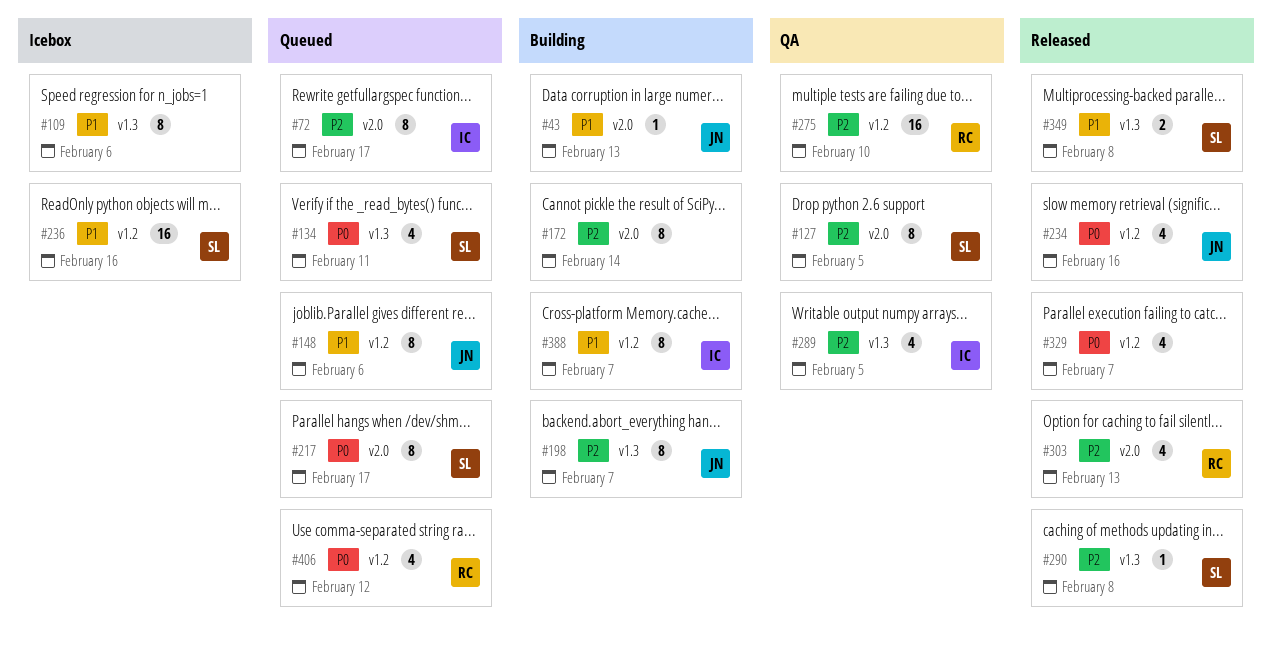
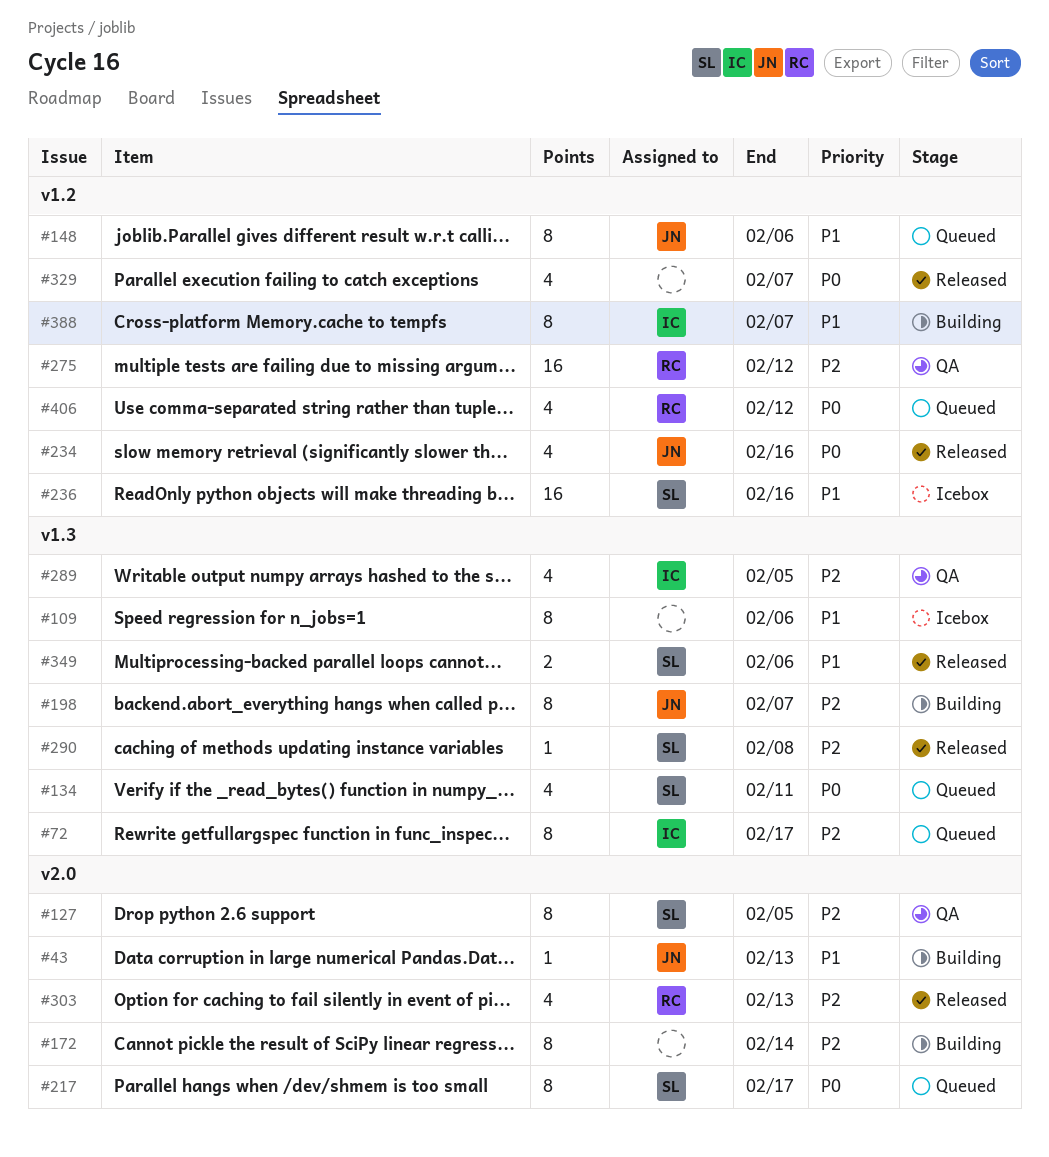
#72, label: v2.0 -> v1.3
#275, due: Feb 10 -> Feb 12
#349, due: Feb 8 -> Feb 6

